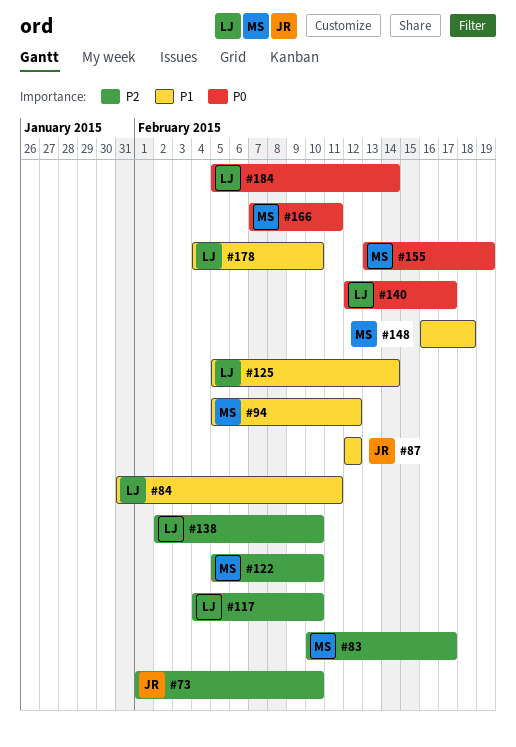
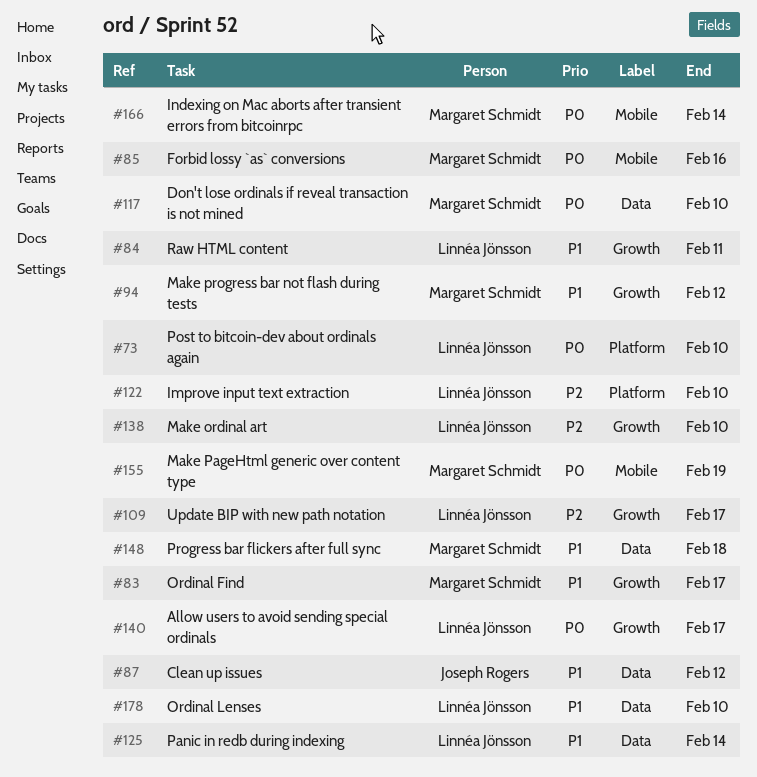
#73, owner: Joseph Rogers -> Linnéa Jönsson
#73, priority: P2 -> P0
#83, priority: P2 -> P1
#85: none -> present
#109: none -> present
#117, owner: Linnéa Jönsson -> Margaret Schmidt
#117, priority: P2 -> P0
#122, owner: Margaret Schmidt -> Linnéa Jönsson
#166, due: Feb 11 -> Feb 14
#184: present -> none

